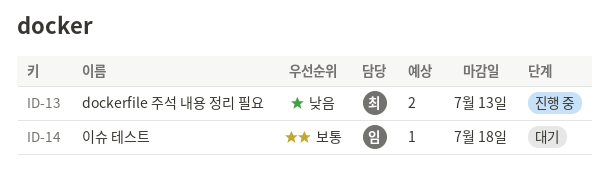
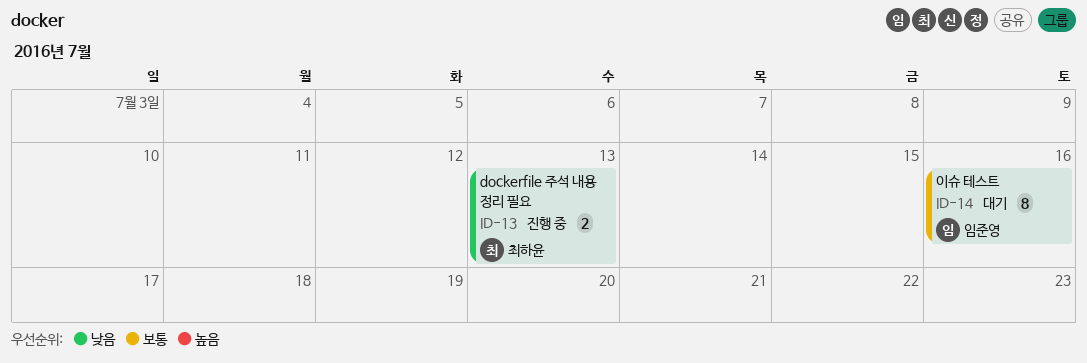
ID-14, estimate: 1 -> 8
ID-14, due: Jul 18 -> Jul 16

